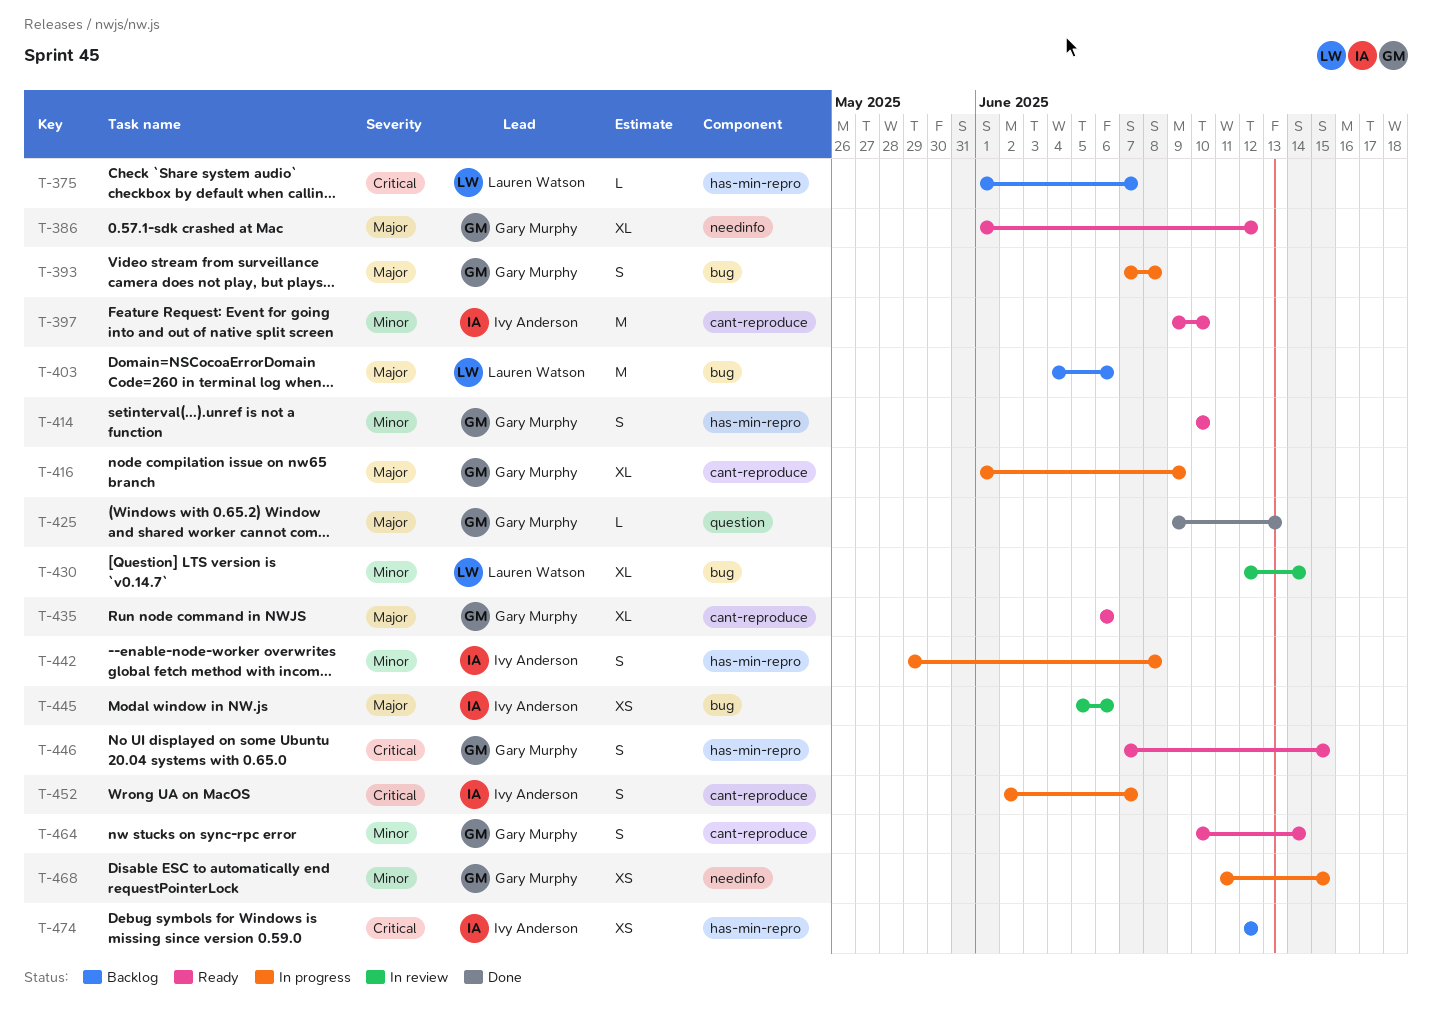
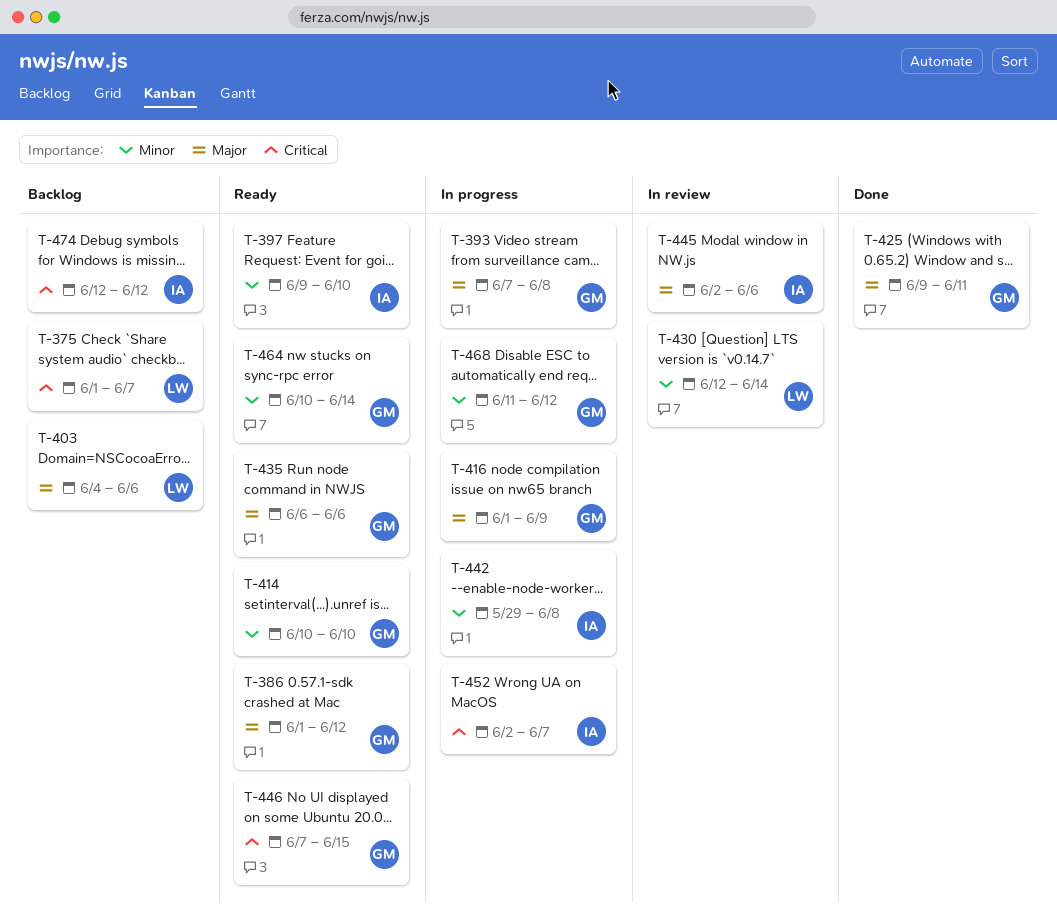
T-425, due: Jun 13 -> Jun 11
T-445, start: Jun 5 -> Jun 2
T-468, due: Jun 15 -> Jun 12

